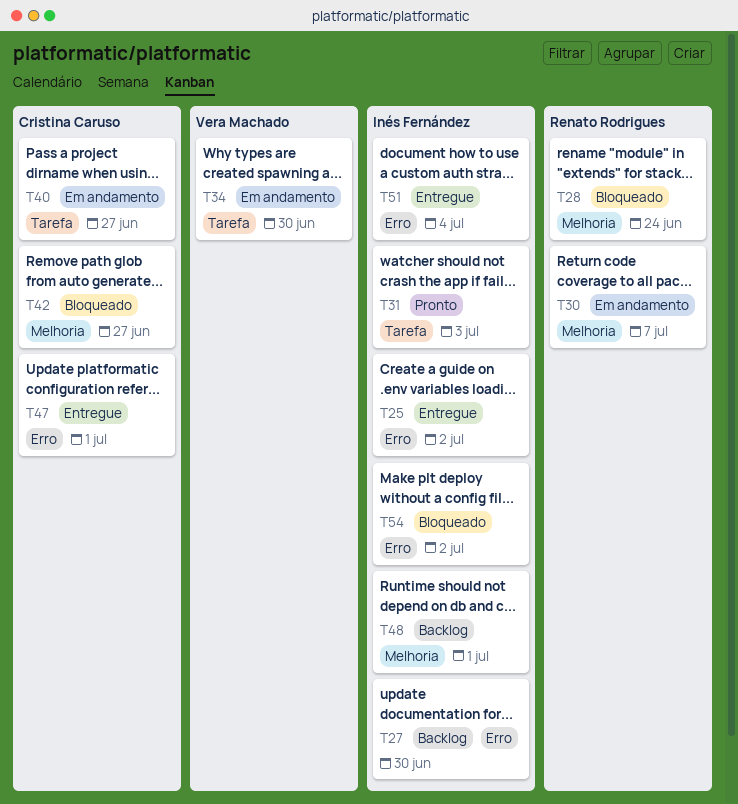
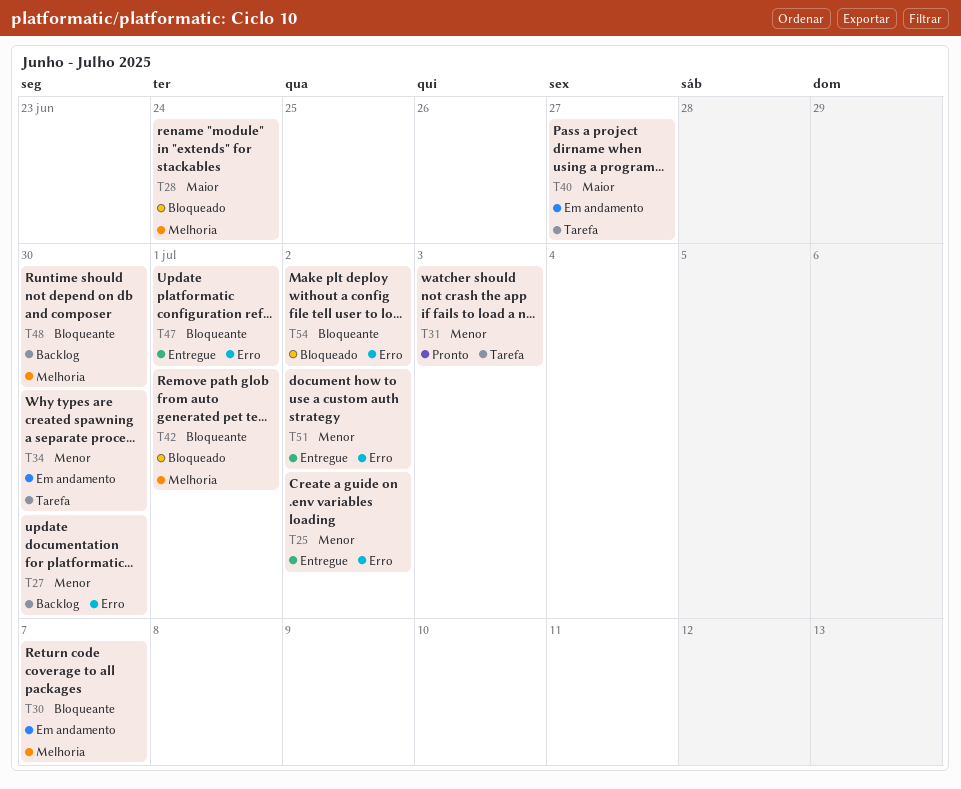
T42, due: Jun 27 -> Jul 1
T48, due: Jul 1 -> Jun 30
T51, due: Jul 4 -> Jul 2

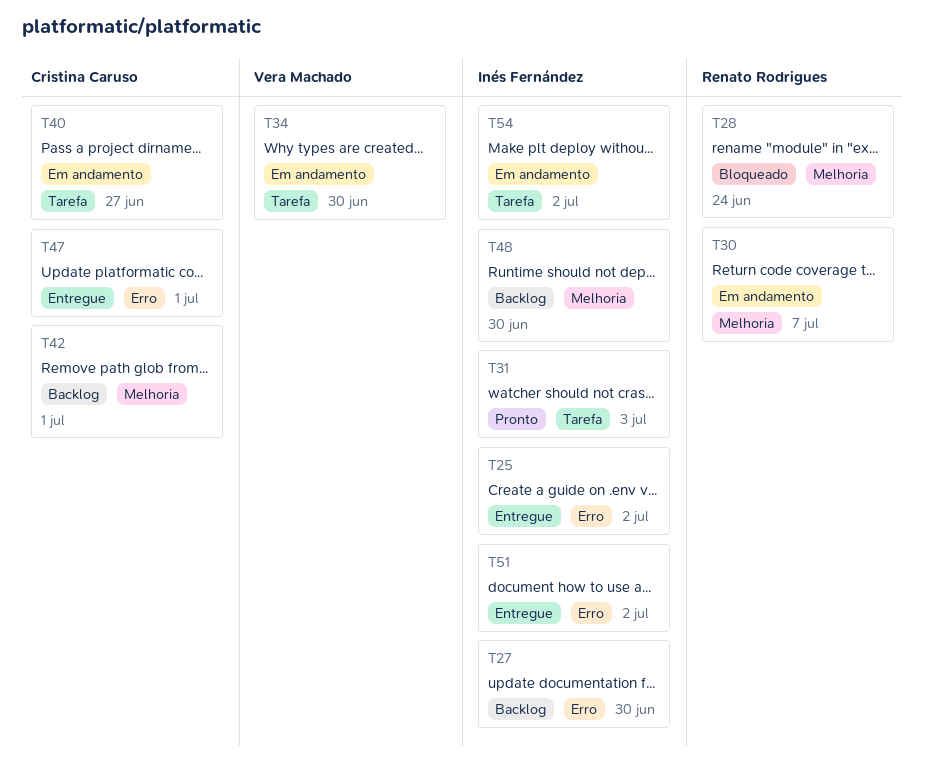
T42, status: Bloqueado -> Backlog
T54, status: Bloqueado -> Em andamento
T54, label: Erro -> Tarefa

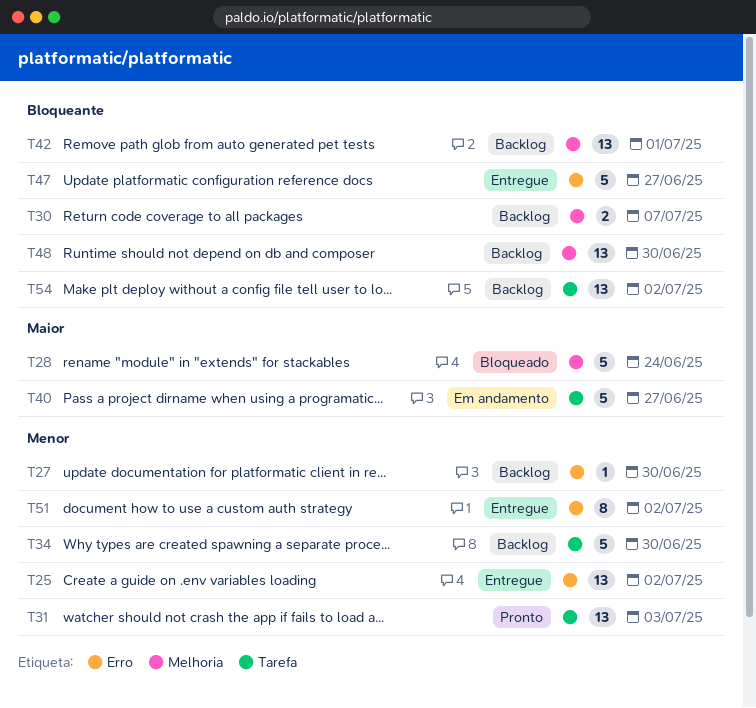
T30, status: Em andamento -> Backlog
T34, status: Em andamento -> Backlog
T47, due: Jul 1 -> Jun 27
T54, status: Em andamento -> Backlog

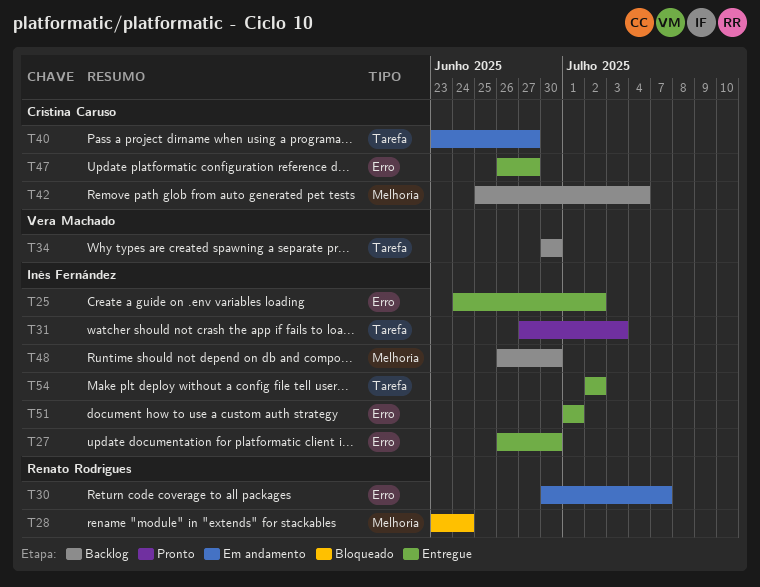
T27, status: Backlog -> Entregue
T30, status: Backlog -> Em andamento
T30, label: Melhoria -> Erro
T42, due: Jul 1 -> Jul 4
T51, due: Jul 2 -> Jul 1
T54, status: Backlog -> Entregue

